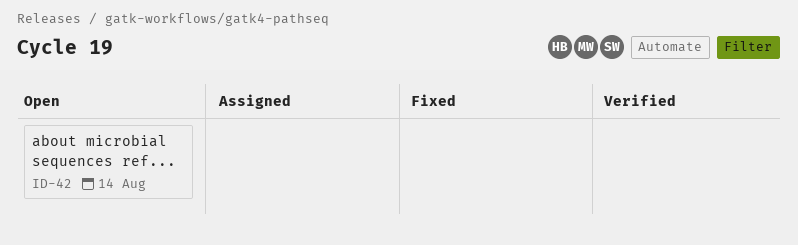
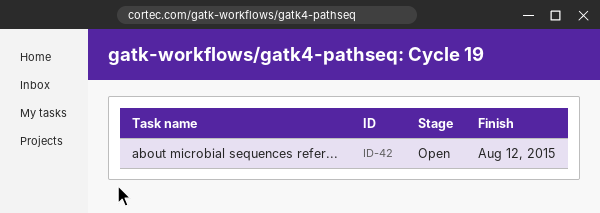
ID-42, due: Aug 14 -> Aug 12

